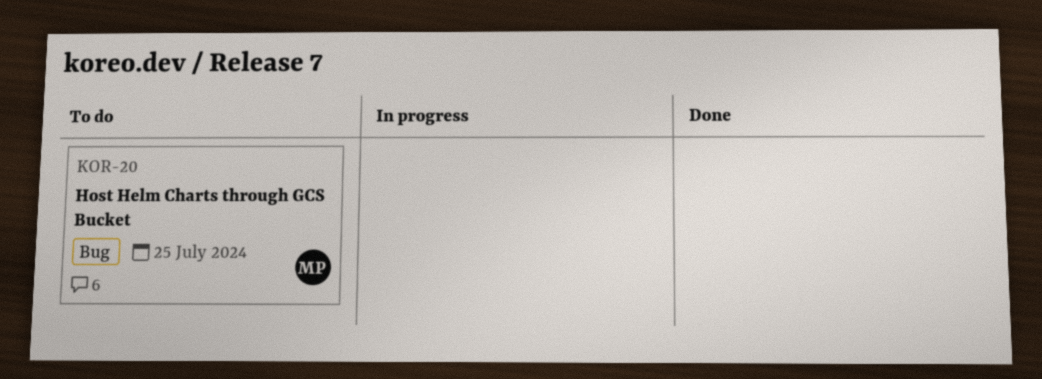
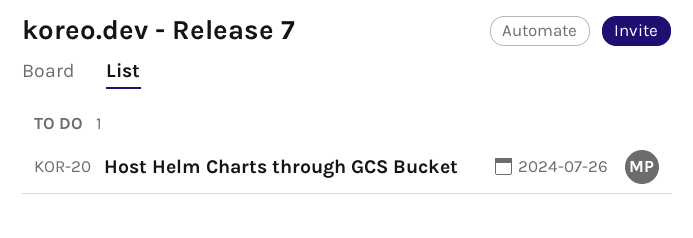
KOR-20, due: Jul 25 -> Jul 26

